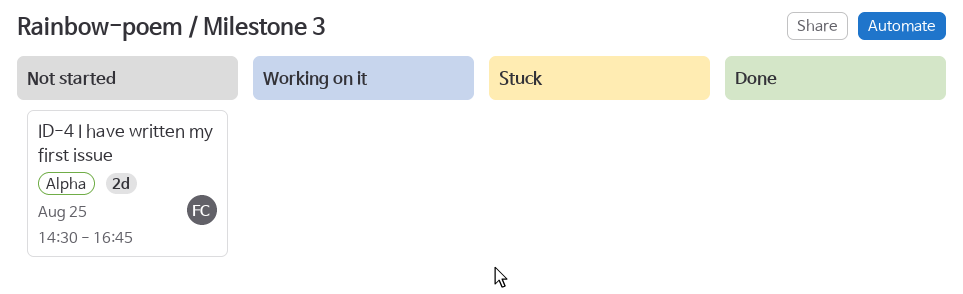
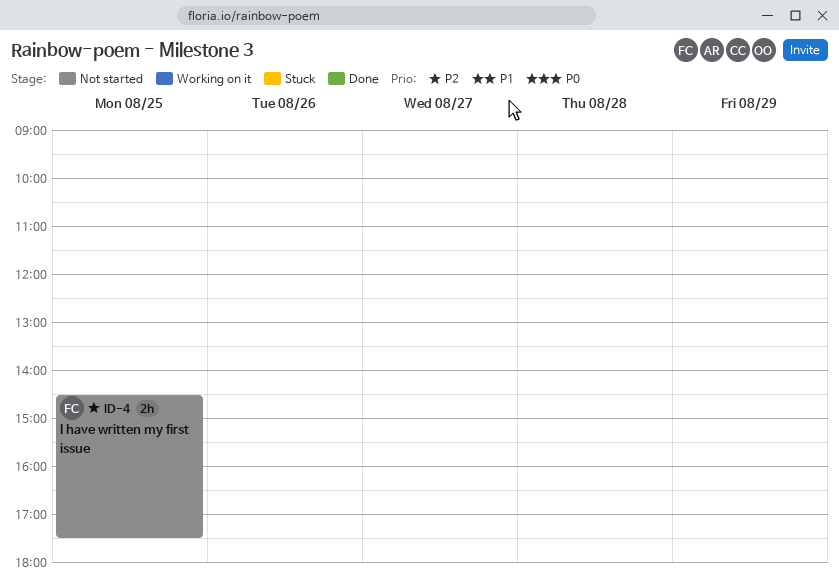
ID-4, estimate: 2d -> 2h
ID-4, ends: 16:45 -> 17:30

